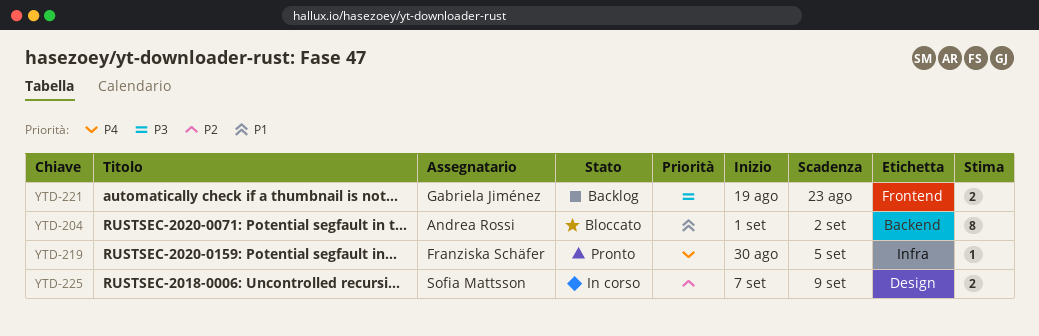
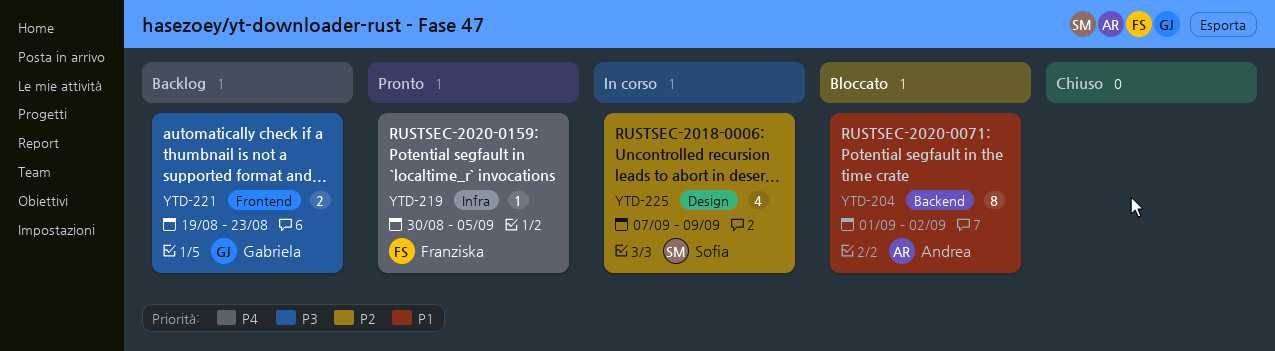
YTD-225, estimate: 2 -> 4

